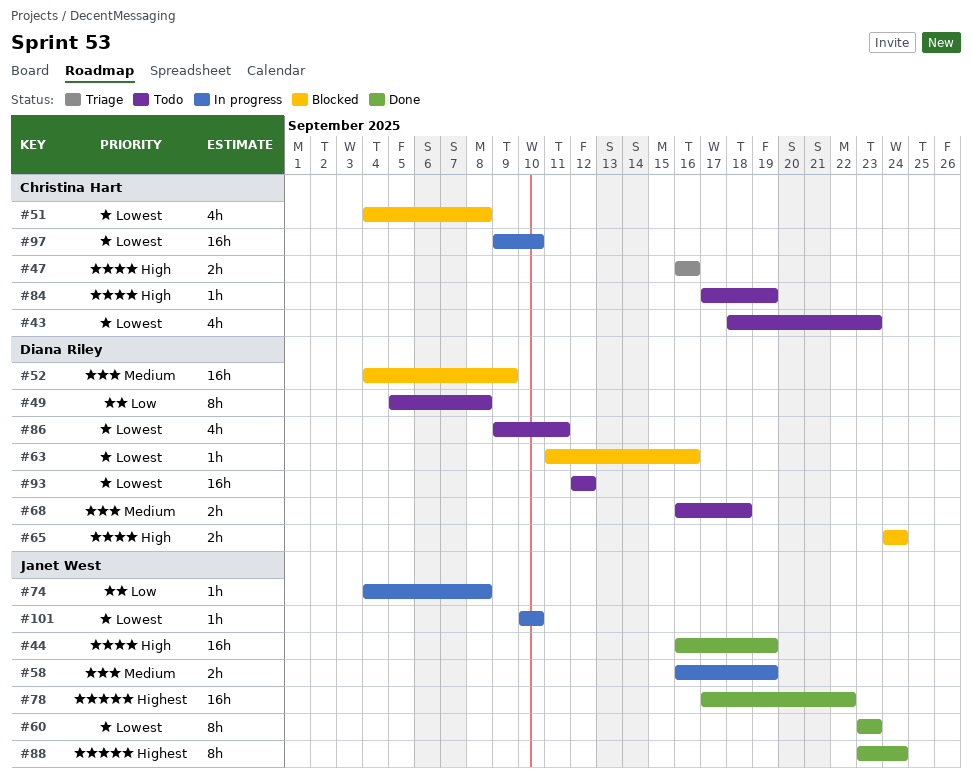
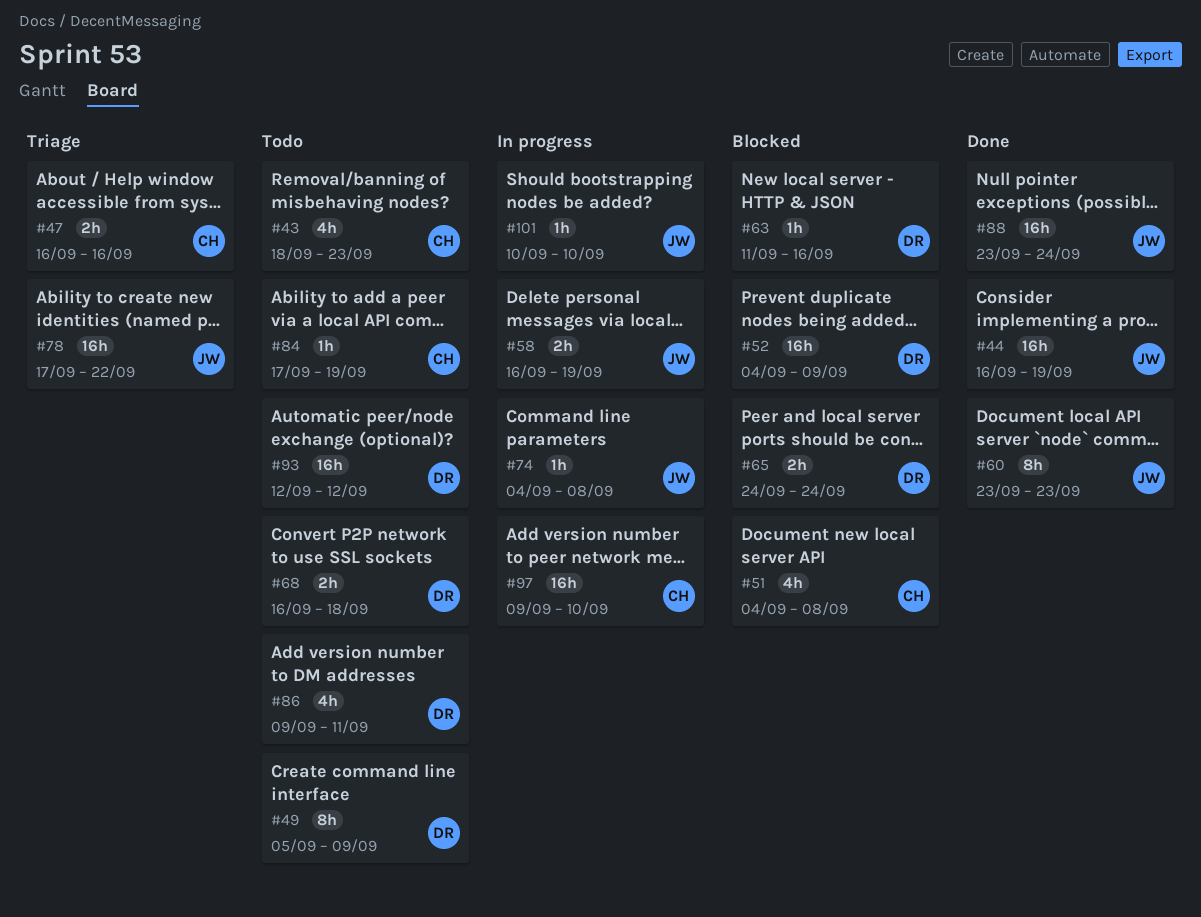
#49, due: Sep 8 -> Sep 9
#78, status: Done -> Triage
#88, estimate: 8h -> 16h

